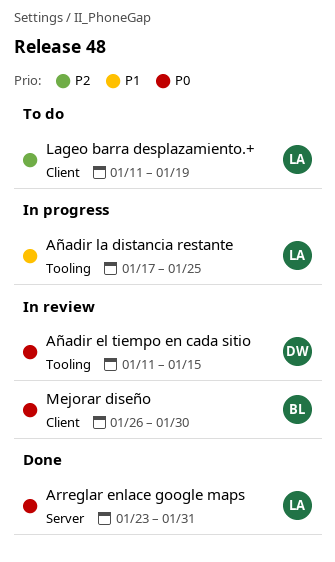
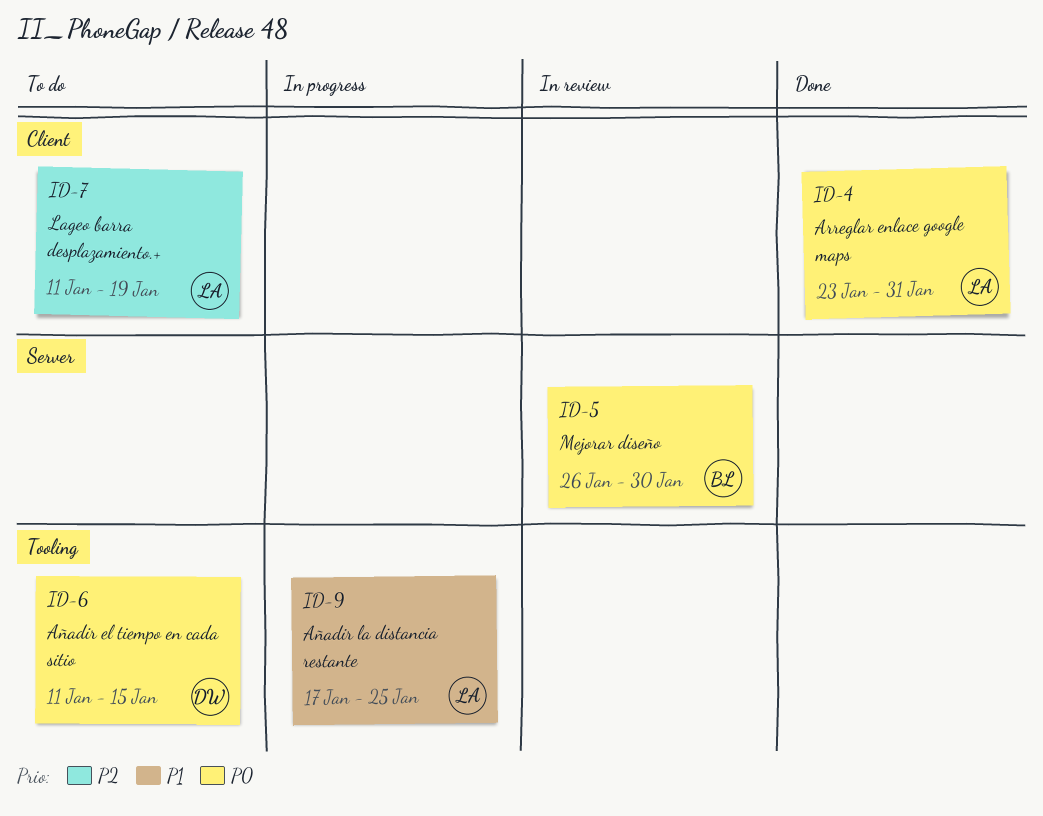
Arreglar enlace google maps, label: Server -> Client
Añadir el tiempo en cada sitio, status: In review -> To do
Mejorar diseño, label: Client -> Server

